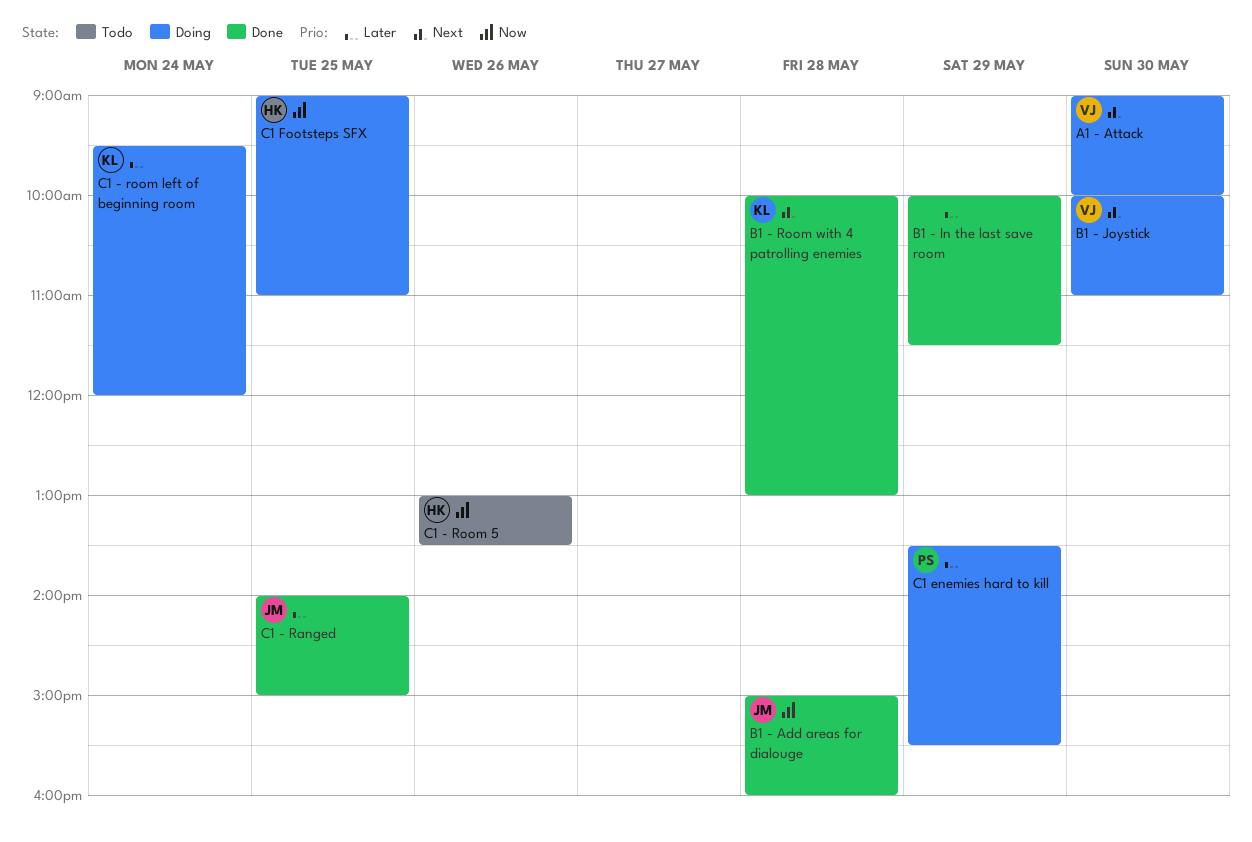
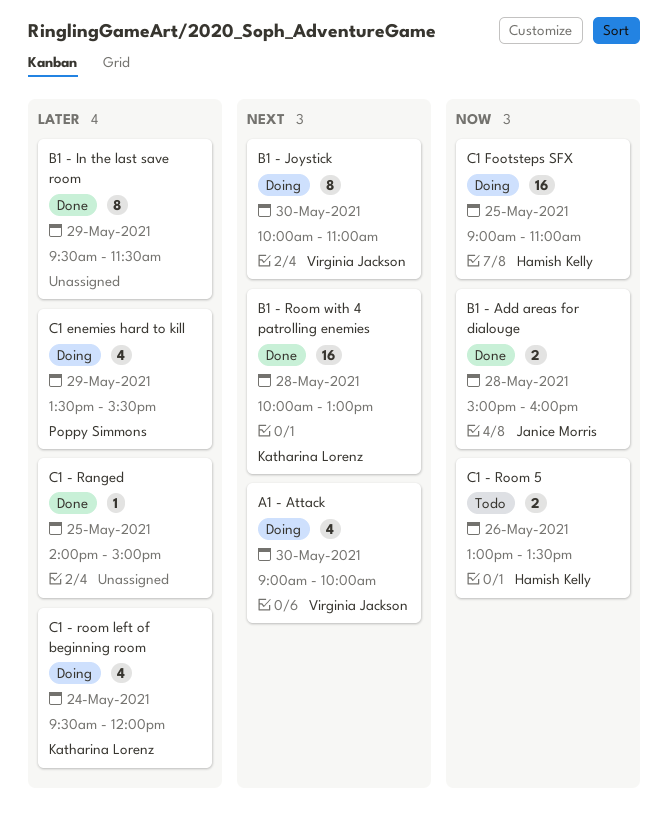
B1 - In the last save room, begins: 10:00 -> 09:30
C1 - Ranged, owner: Janice Morris -> none

